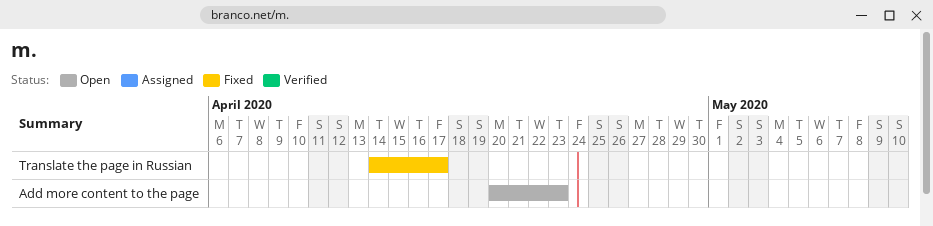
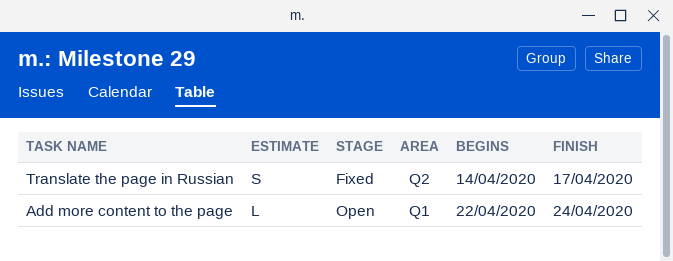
Add more content to the page, start: Apr 20 -> Apr 22
Add more content to the page, due: Apr 23 -> Apr 24

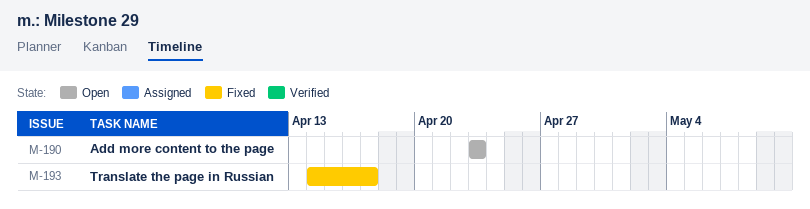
Add more content to the page, start: Apr 22 -> Apr 23
Add more content to the page, due: Apr 24 -> Apr 23

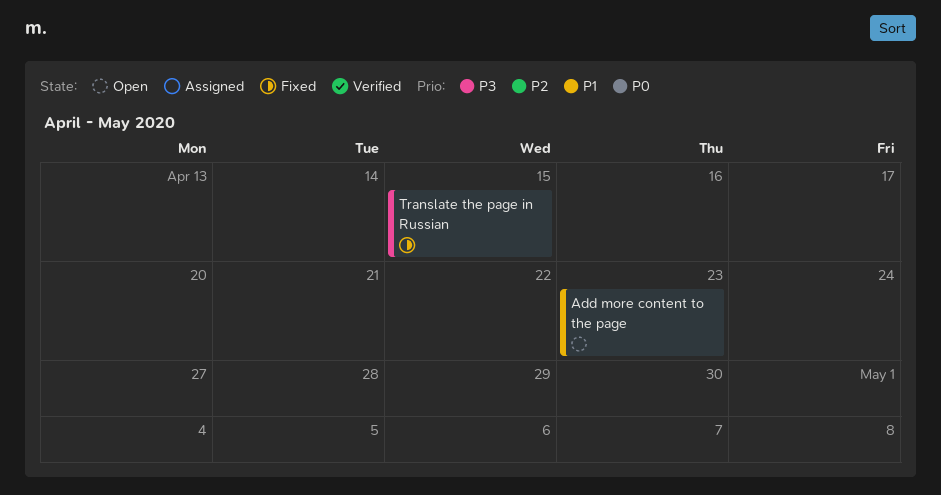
Translate the page in Russian, due: Apr 17 -> Apr 15

